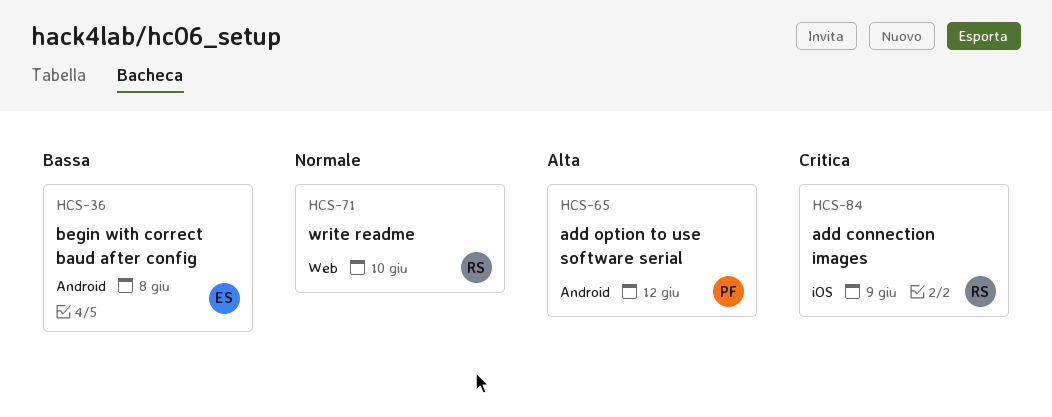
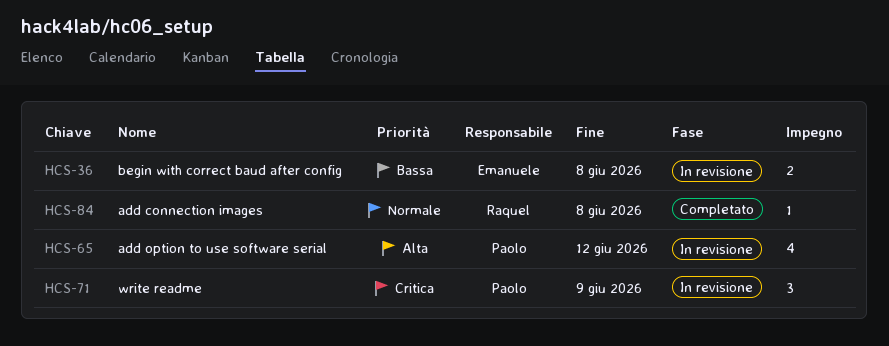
HCS-71, owner: Raquel -> Paolo
HCS-71, priority: Normale -> Critica
HCS-71, due: Jun 10 -> Jun 9
HCS-84, priority: Critica -> Normale
HCS-84, due: Jun 9 -> Jun 8

